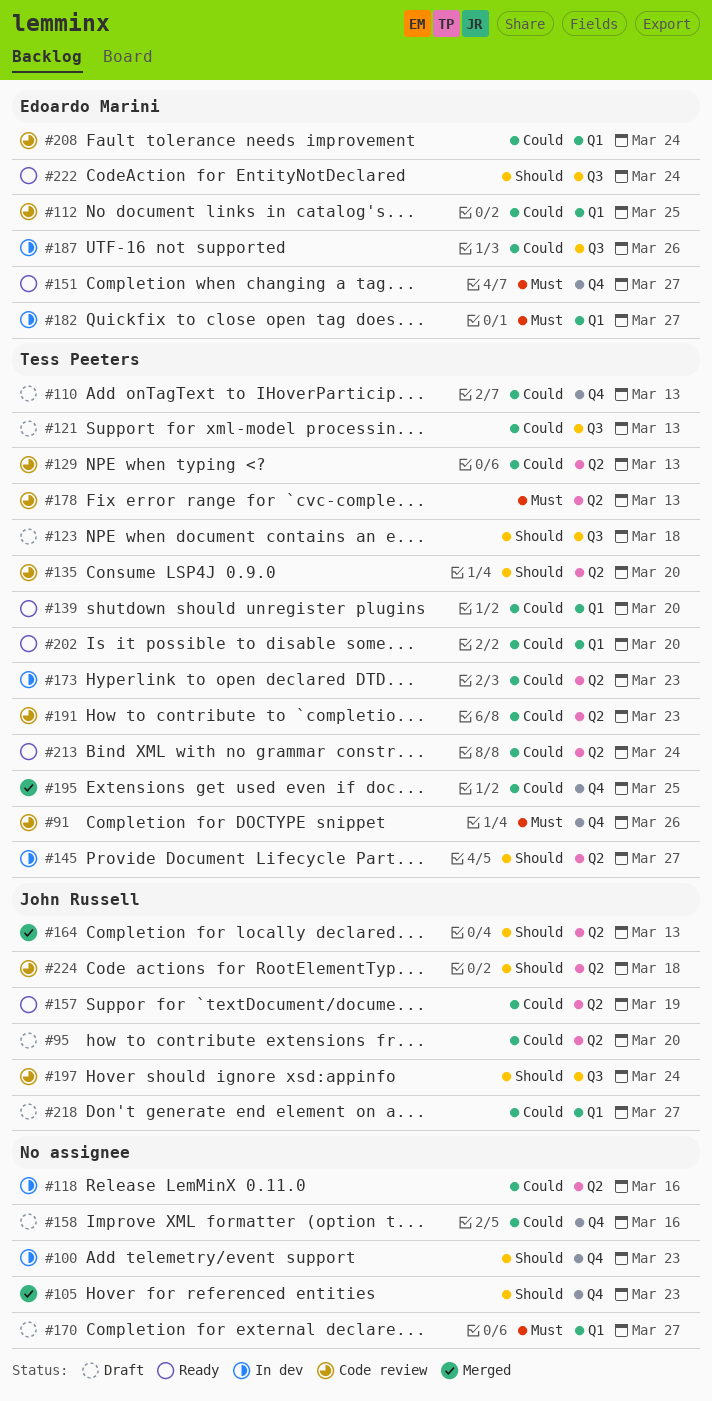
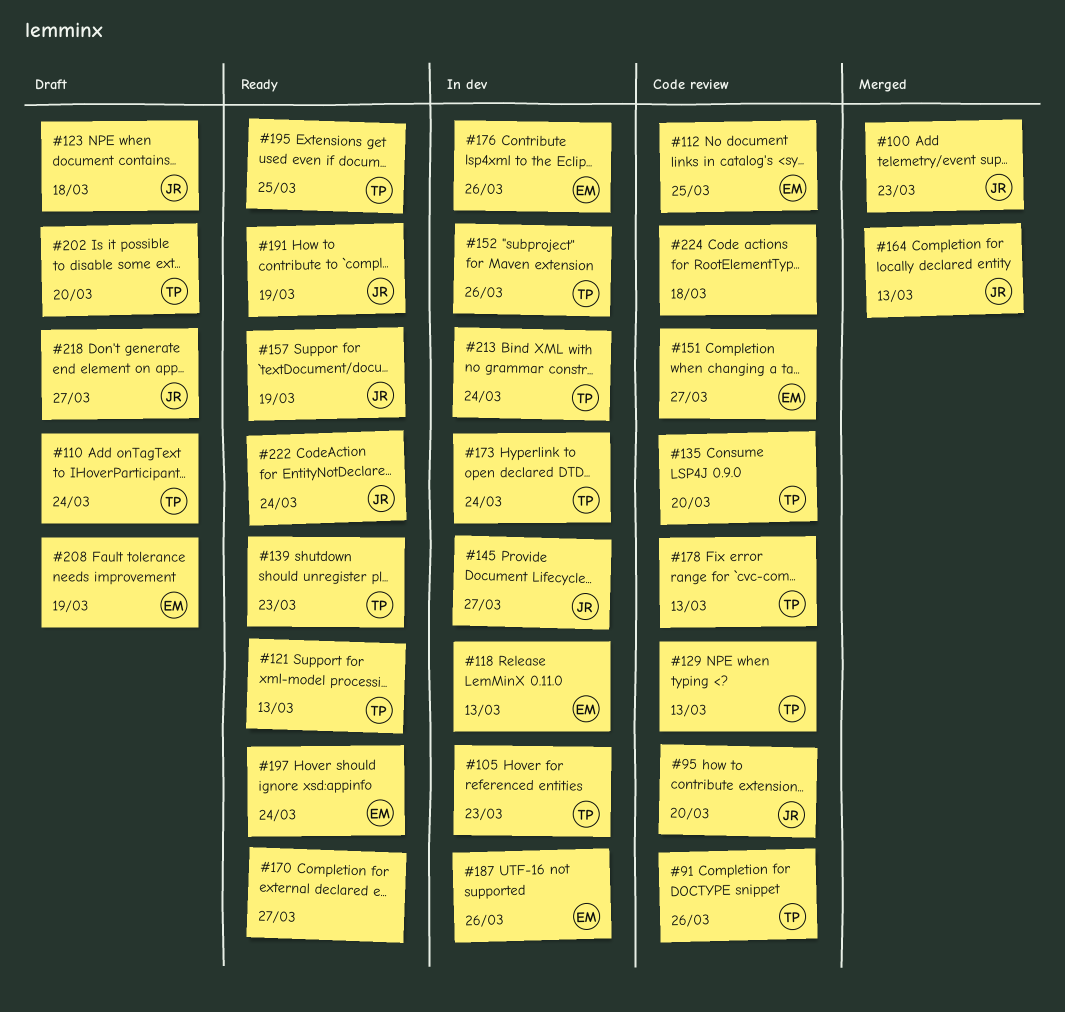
#95, status: Draft -> Code review
#100, status: In dev -> Merged
#100, owner: none -> John Russell
#105, status: Merged -> In dev
#105, owner: none -> Tess Peeters
#110, due: Mar 13 -> Mar 24
#118, owner: none -> Edoardo Marini
#118, due: Mar 16 -> Mar 13
#121, status: Draft -> Ready
#123, owner: Tess Peeters -> John Russell
#139, due: Mar 20 -> Mar 23
#145, owner: Tess Peeters -> John Russell
#151, status: Ready -> Code review
#152: none -> present
#158: present -> none
#170, status: Draft -> Ready
#173, due: Mar 23 -> Mar 24
#176: none -> present
#182: present -> none
#191, status: Code review -> Ready
#191, owner: Tess Peeters -> John Russell
#191, due: Mar 23 -> Mar 19
#195, status: Merged -> Ready
#197, status: Code review -> Ready
#197, owner: John Russell -> Edoardo Marini
#202, status: Ready -> Draft
#208, status: Code review -> Draft
#208, due: Mar 24 -> Mar 19
#213, status: Ready -> In dev
#222, owner: Edoardo Marini -> John Russell
#224, owner: John Russell -> none

